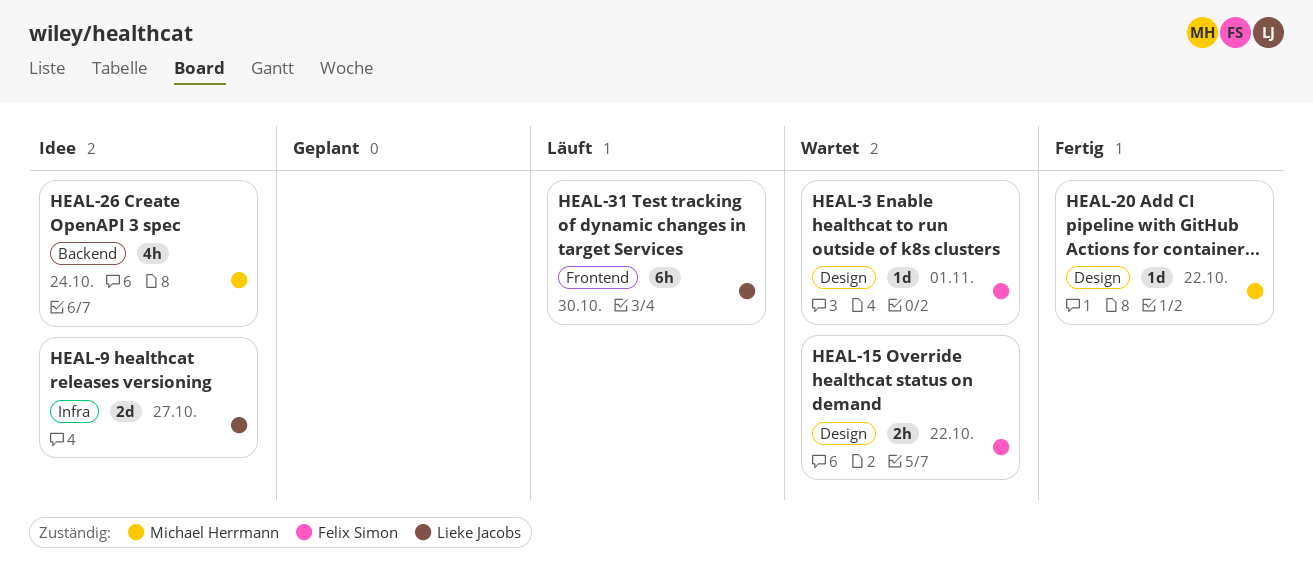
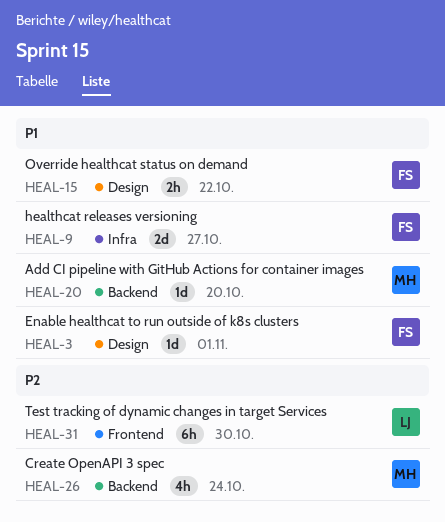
HEAL-9, owner: Lieke Jacobs -> Felix Simon
HEAL-20, label: Design -> Backend
HEAL-20, due: Oct 22 -> Oct 20

